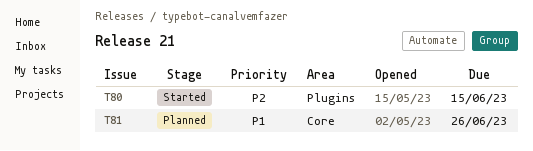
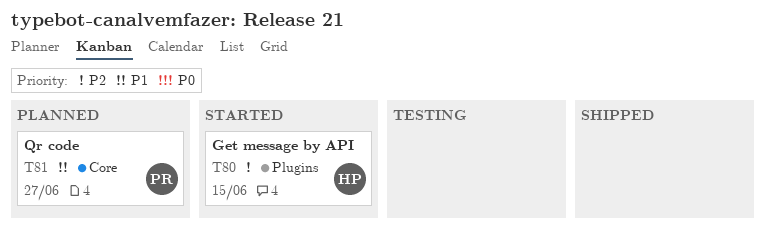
T81, due: Jun 26 -> Jun 27

